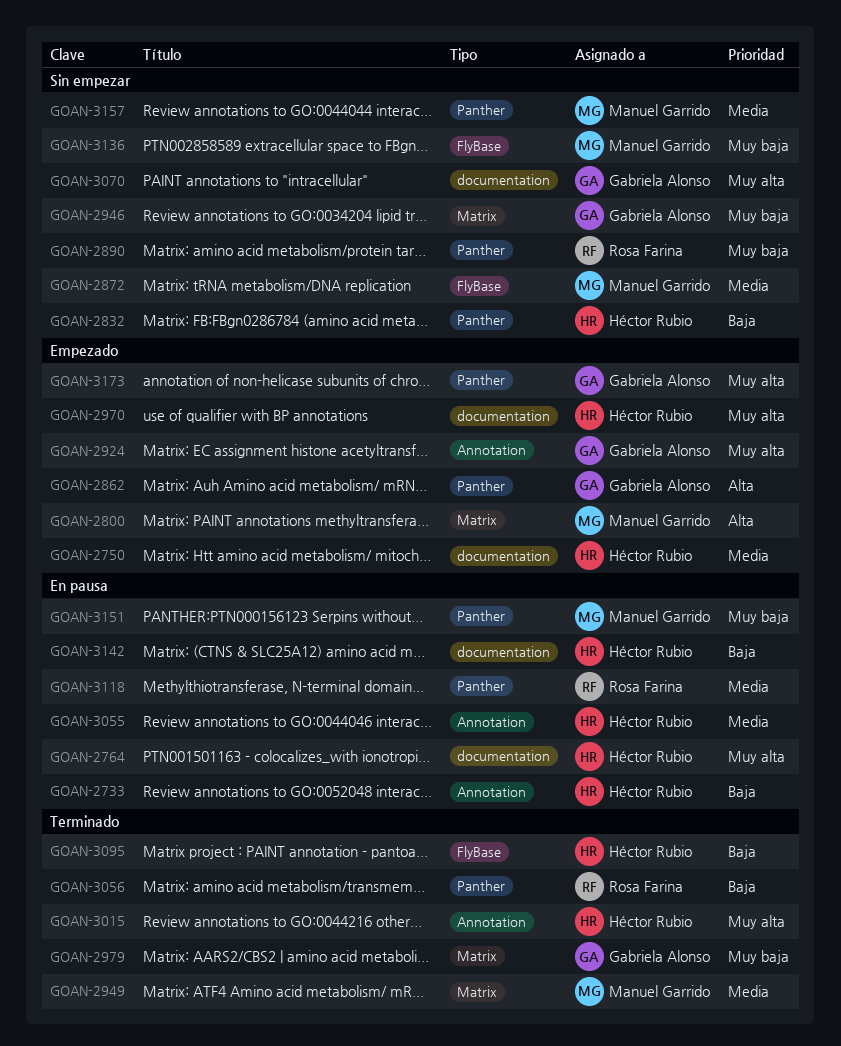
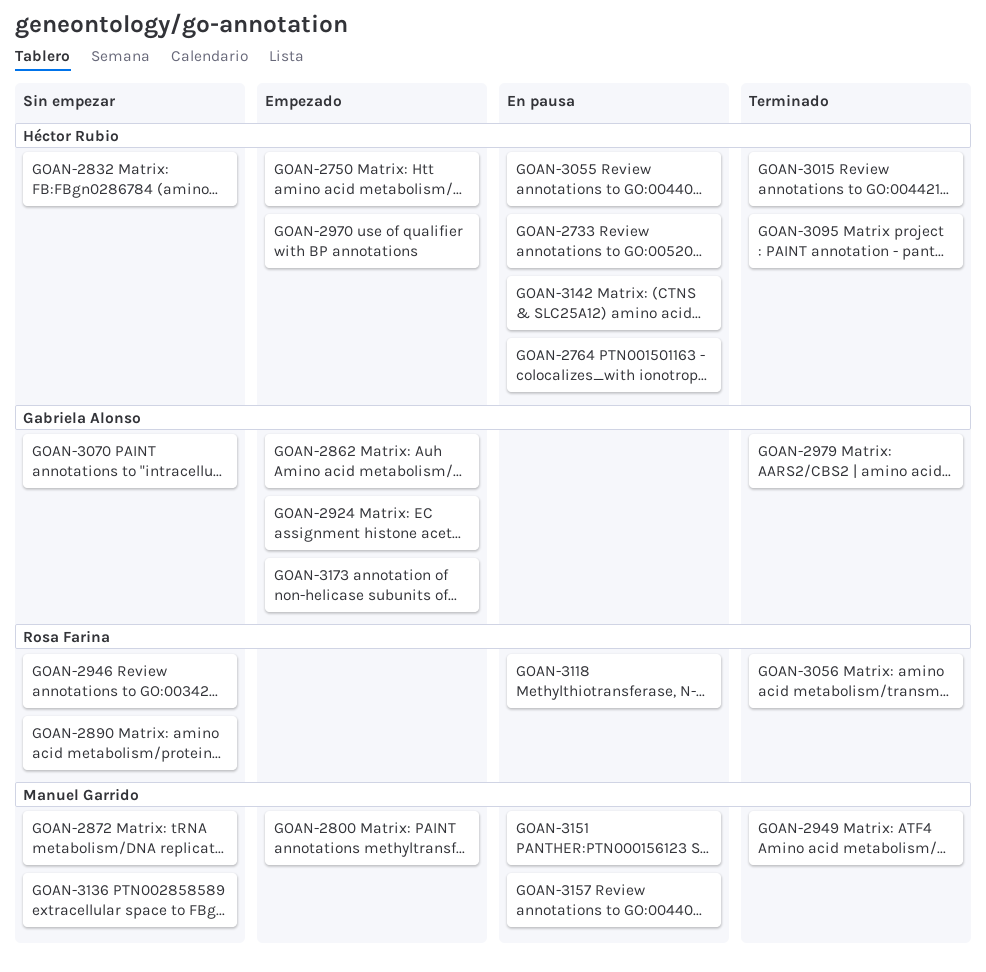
GOAN-2946, owner: Gabriela Alonso -> Rosa Farina
GOAN-3157, status: Sin empezar -> En pausa

